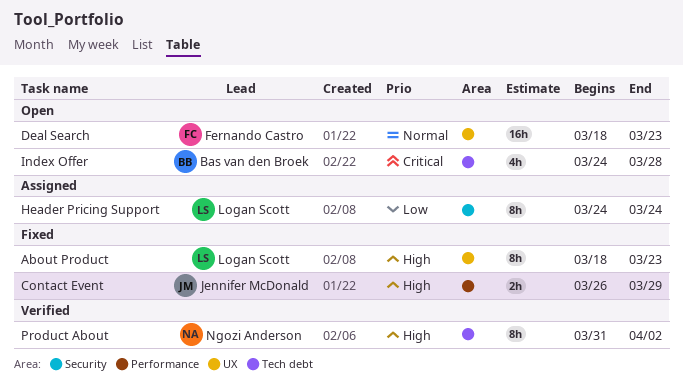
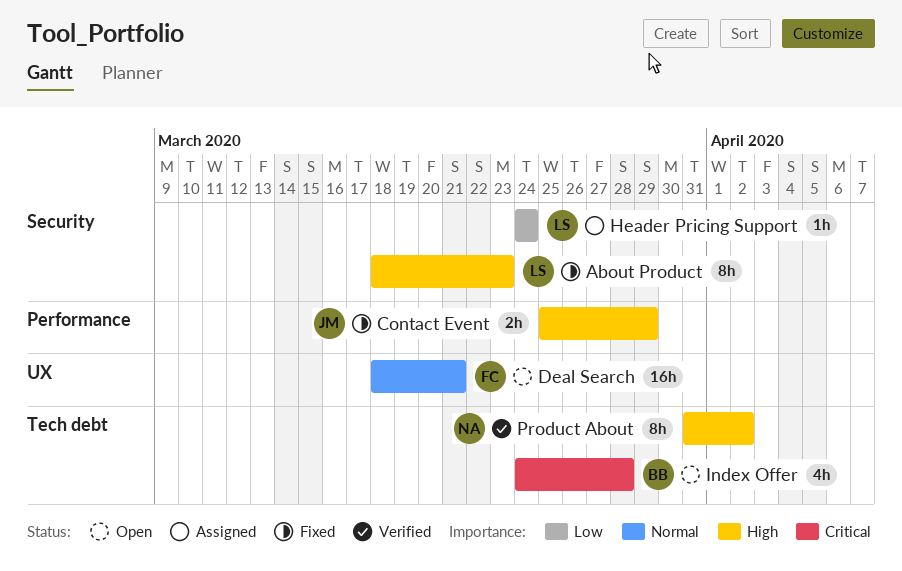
About Product, label: UX -> Security
Contact Event, start: Mar 26 -> Mar 25
Deal Search, due: Mar 23 -> Mar 21
Header Pricing Support, estimate: 8h -> 1h

